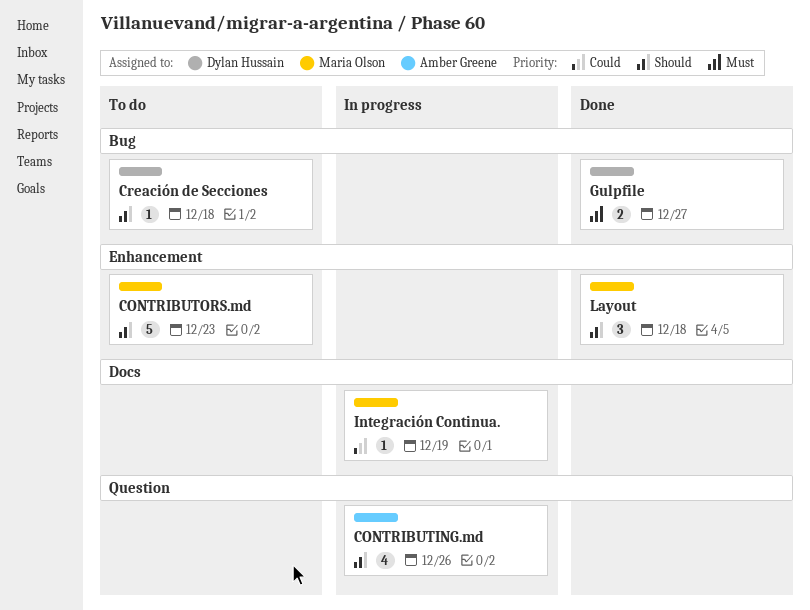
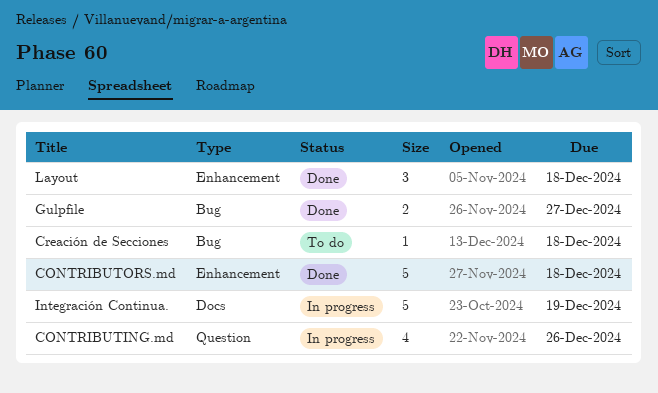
CONTRIBUTORS.md, status: To do -> Done
CONTRIBUTORS.md, due: Dec 23 -> Dec 18
Integración Continua., estimate: 1 -> 5

